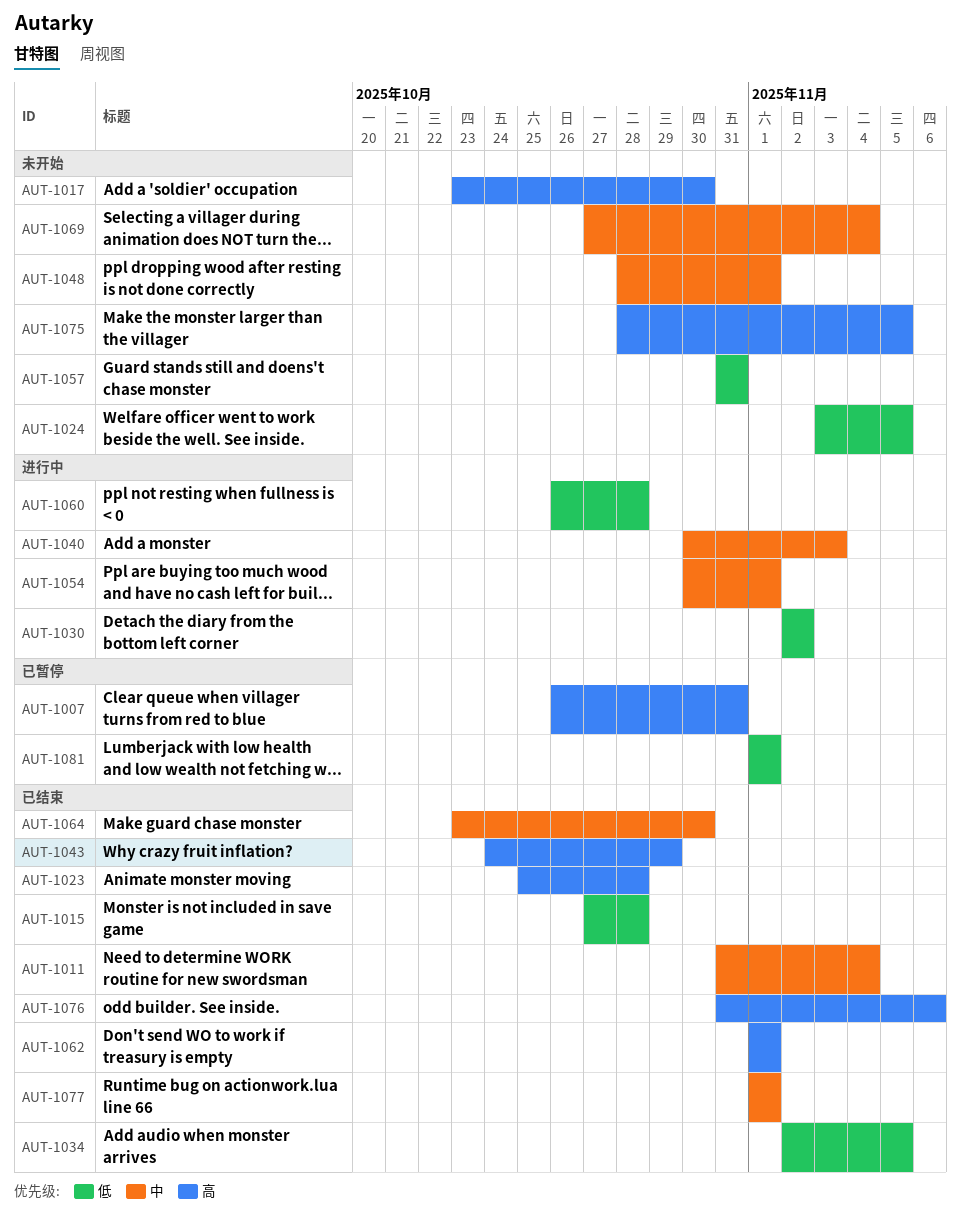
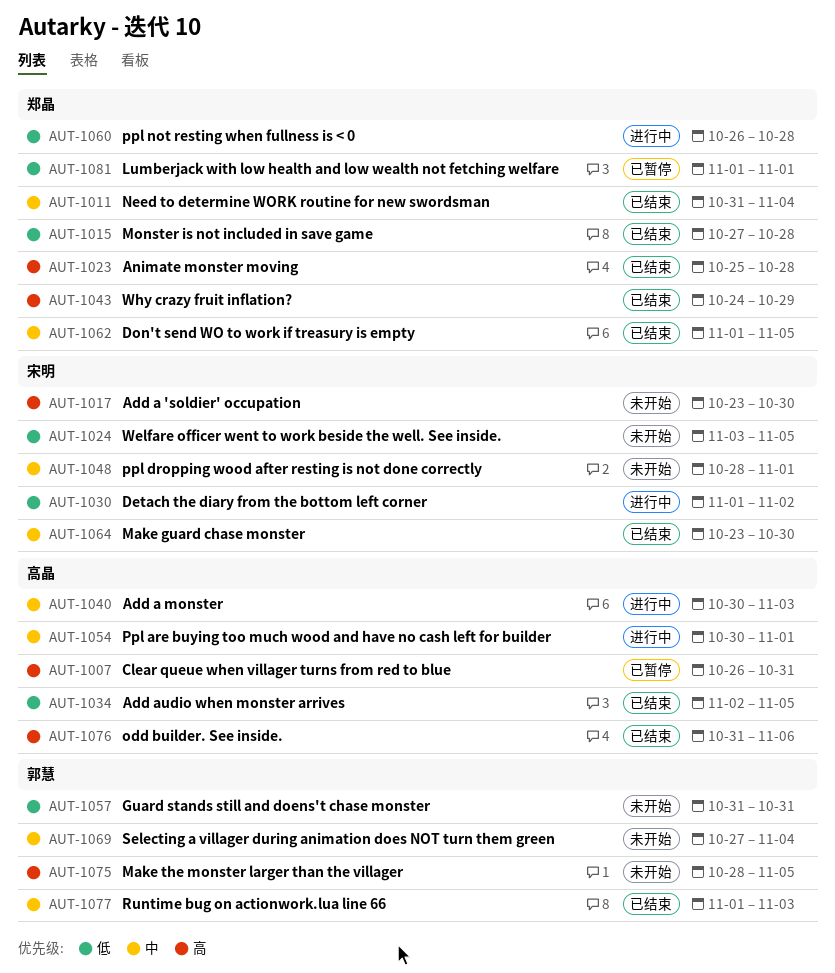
AUT-1030, start: Nov 2 -> Nov 1
AUT-1062, priority: 高 -> 中
AUT-1062, due: Nov 1 -> Nov 5
AUT-1077, due: Nov 1 -> Nov 3

